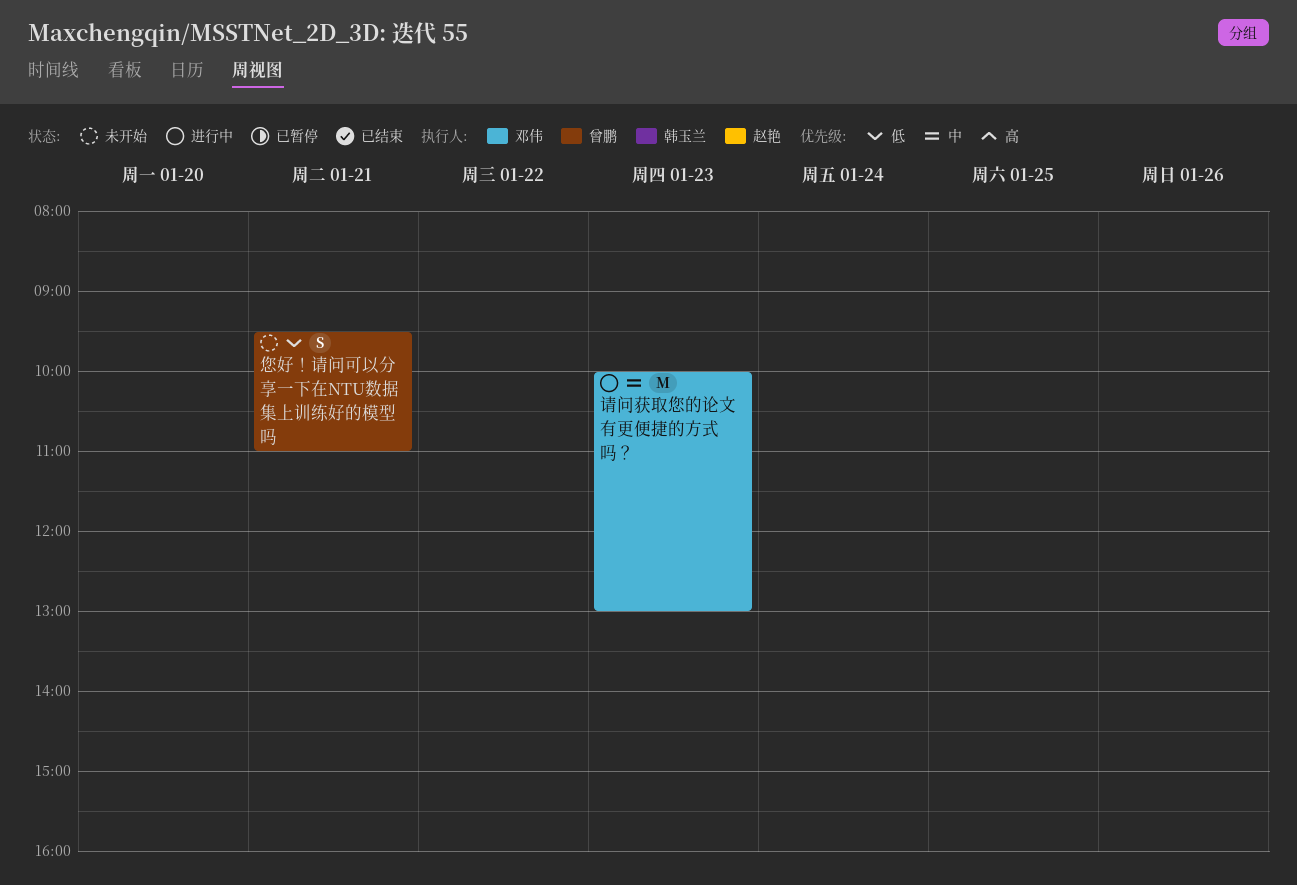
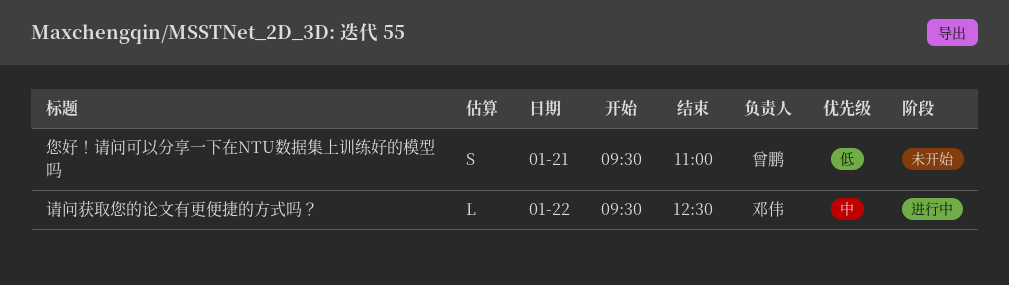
请问获取您的论文有更便捷的方式吗？, estimate: M -> L
请问获取您的论文有更便捷的方式吗？, day: Jan 23 -> Jan 22
请问获取您的论文有更便捷的方式吗？, begins: 10:00 -> 09:30
请问获取您的论文有更便捷的方式吗？, ends: 13:00 -> 12:30

